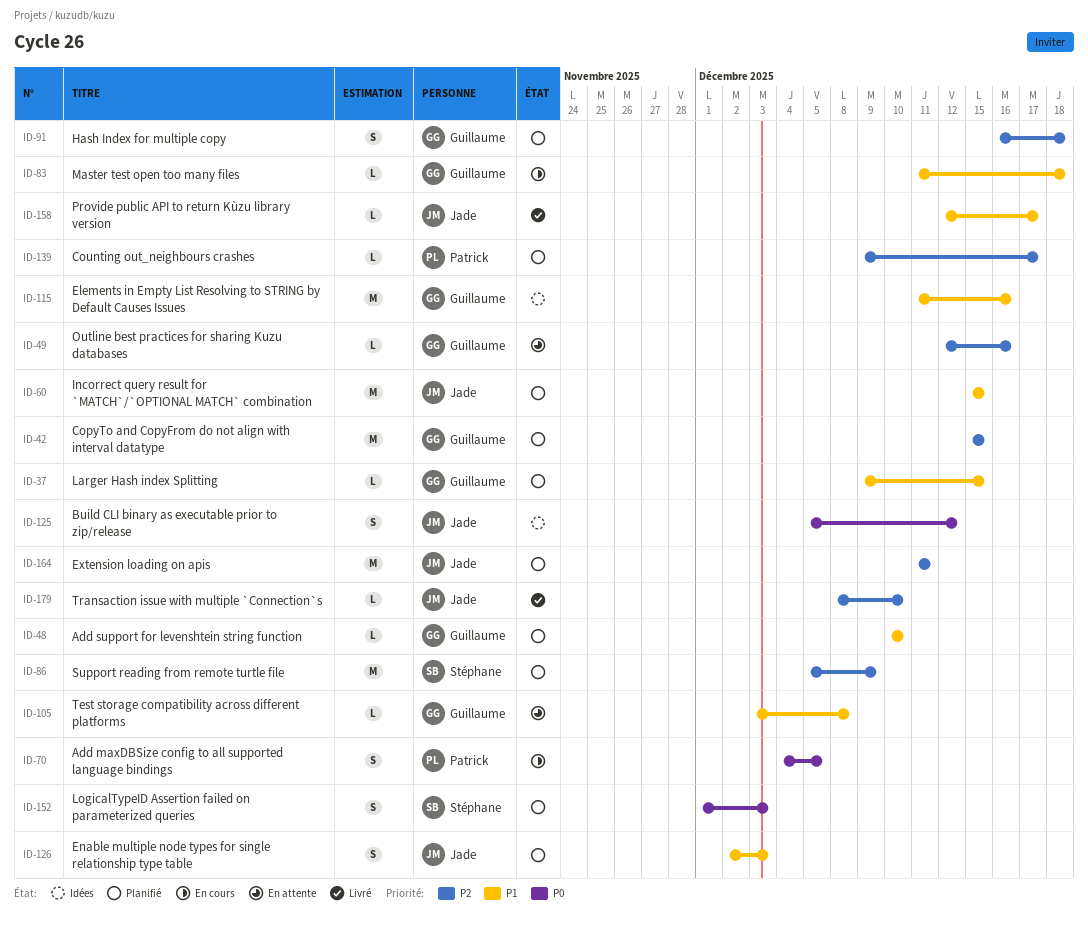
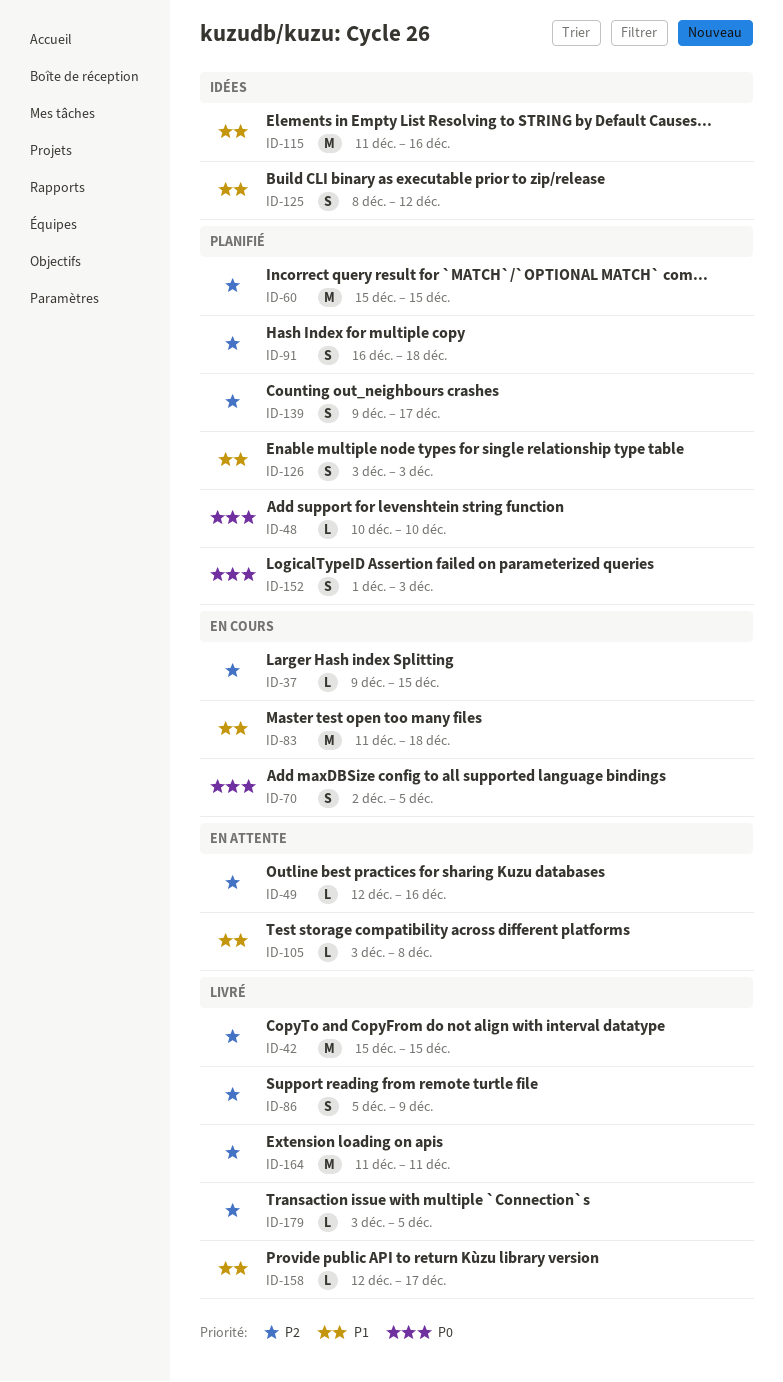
ID-37, status: Planifié -> En cours
ID-37, priority: P1 -> P2
ID-42, status: Planifié -> Livré
ID-48, priority: P1 -> P0
ID-60, priority: P1 -> P2
ID-70, start: Dec 4 -> Dec 2
ID-83, estimate: L -> M
ID-86, status: Planifié -> Livré
ID-86, estimate: M -> S
ID-125, priority: P0 -> P1
ID-125, start: Dec 5 -> Dec 8
ID-126, start: Dec 2 -> Dec 3
ID-139, estimate: L -> S
ID-164, status: Planifié -> Livré
ID-179, start: Dec 8 -> Dec 3
ID-179, due: Dec 10 -> Dec 5

